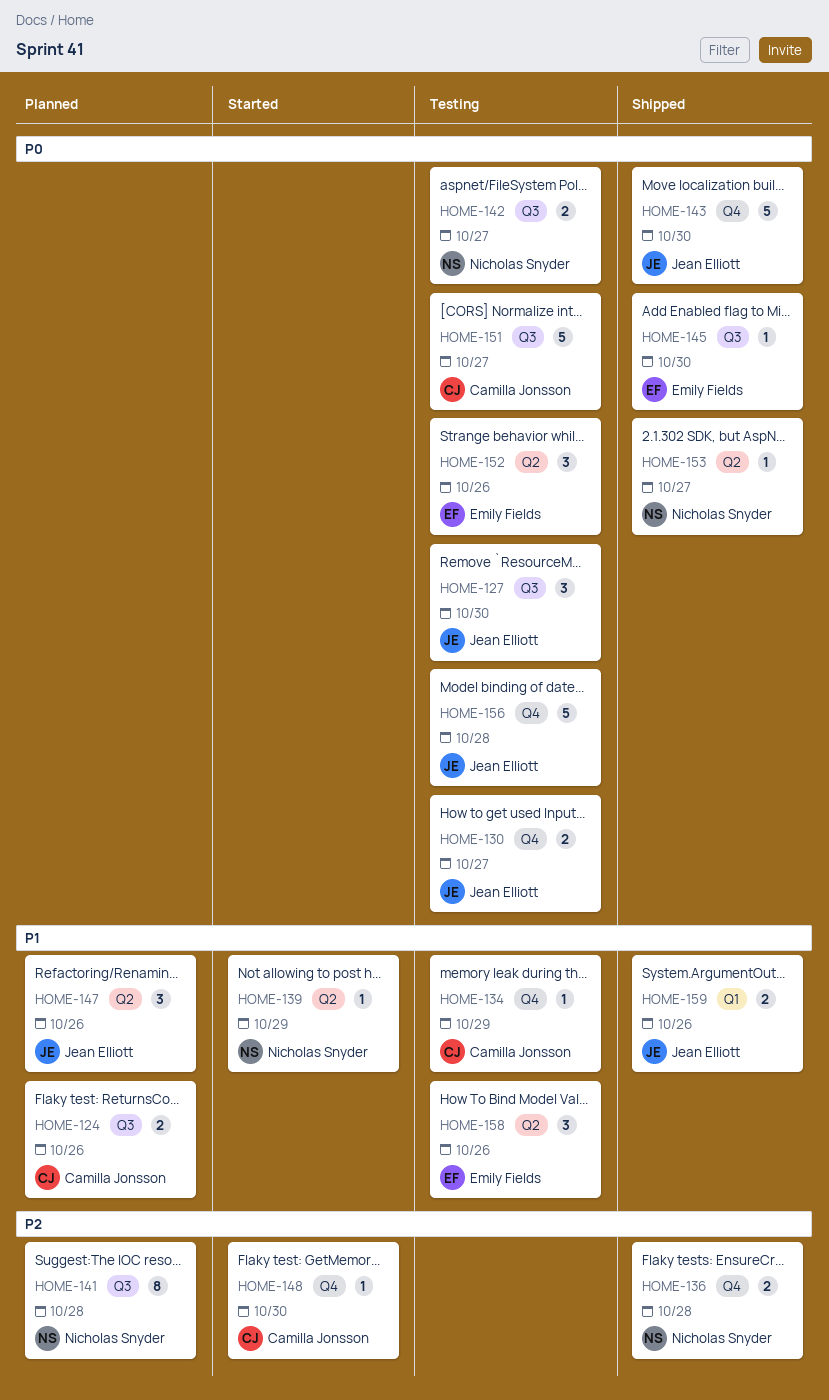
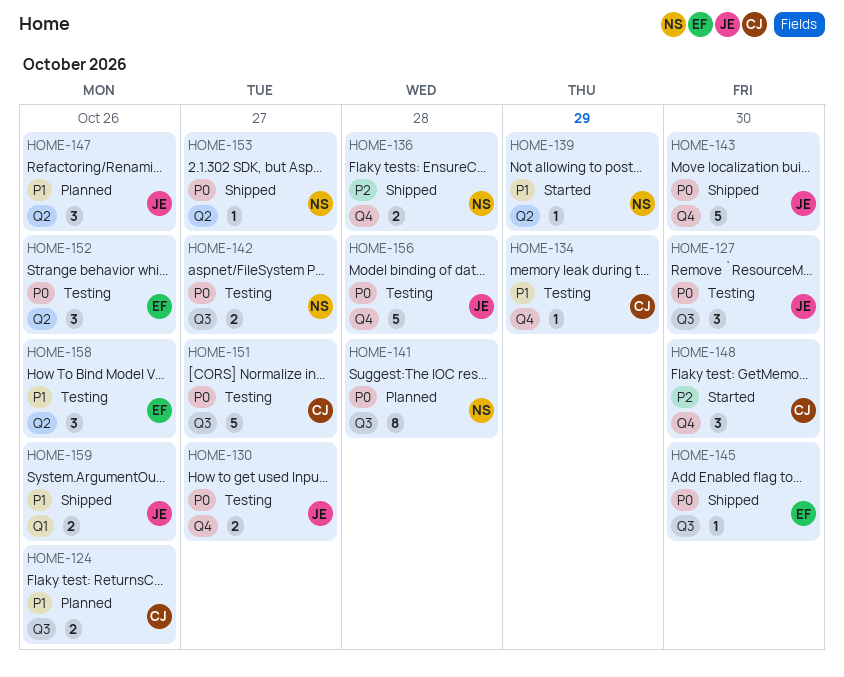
HOME-141, priority: P2 -> P0
HOME-148, estimate: 1 -> 3

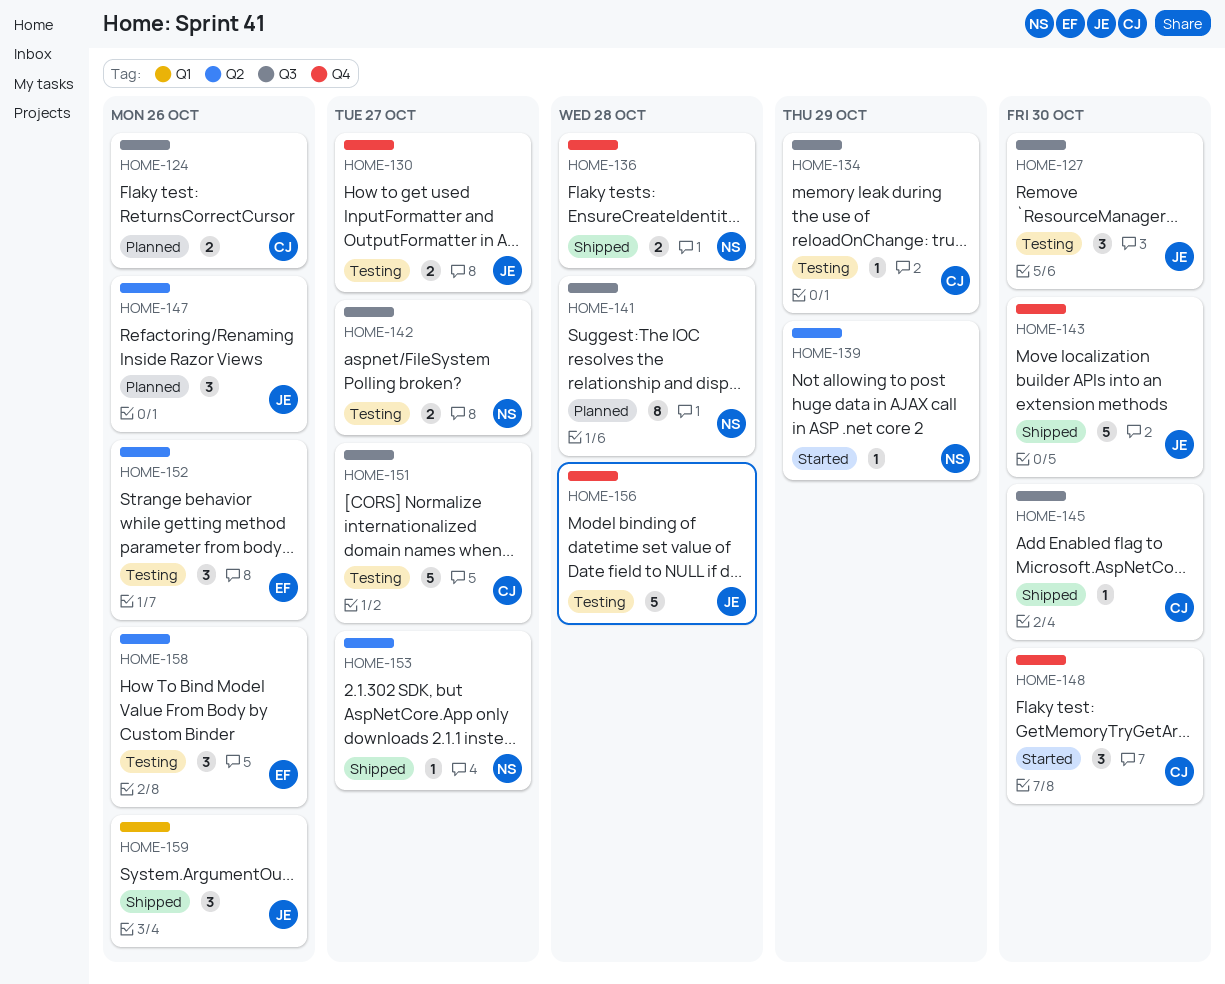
HOME-134, label: Q4 -> Q3
HOME-145, owner: EF -> CJ
HOME-159, estimate: 2 -> 3

